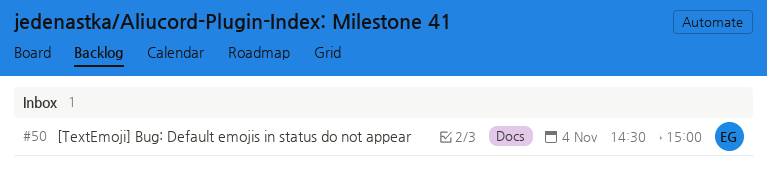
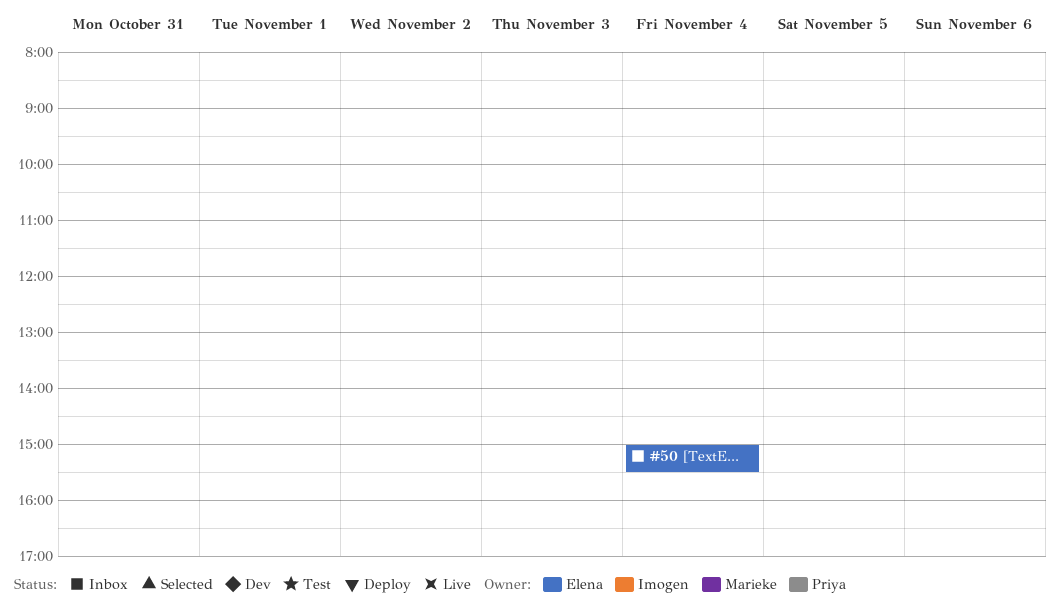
#50, begins: 14:30 -> 15:00
#50, ends: 15:00 -> 15:30

